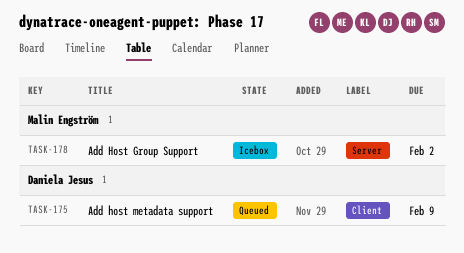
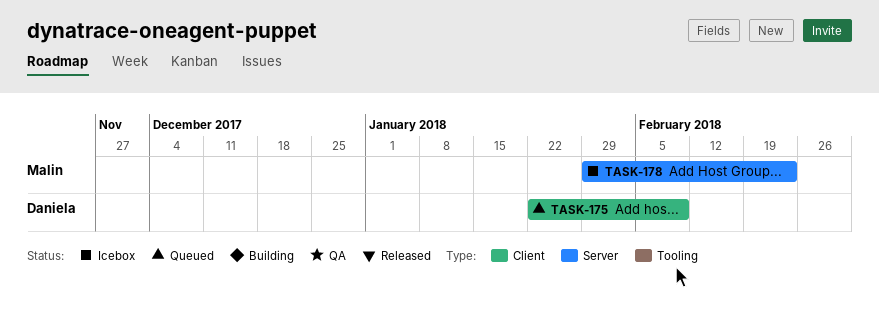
TASK-178, due: Feb 2 -> Feb 23

